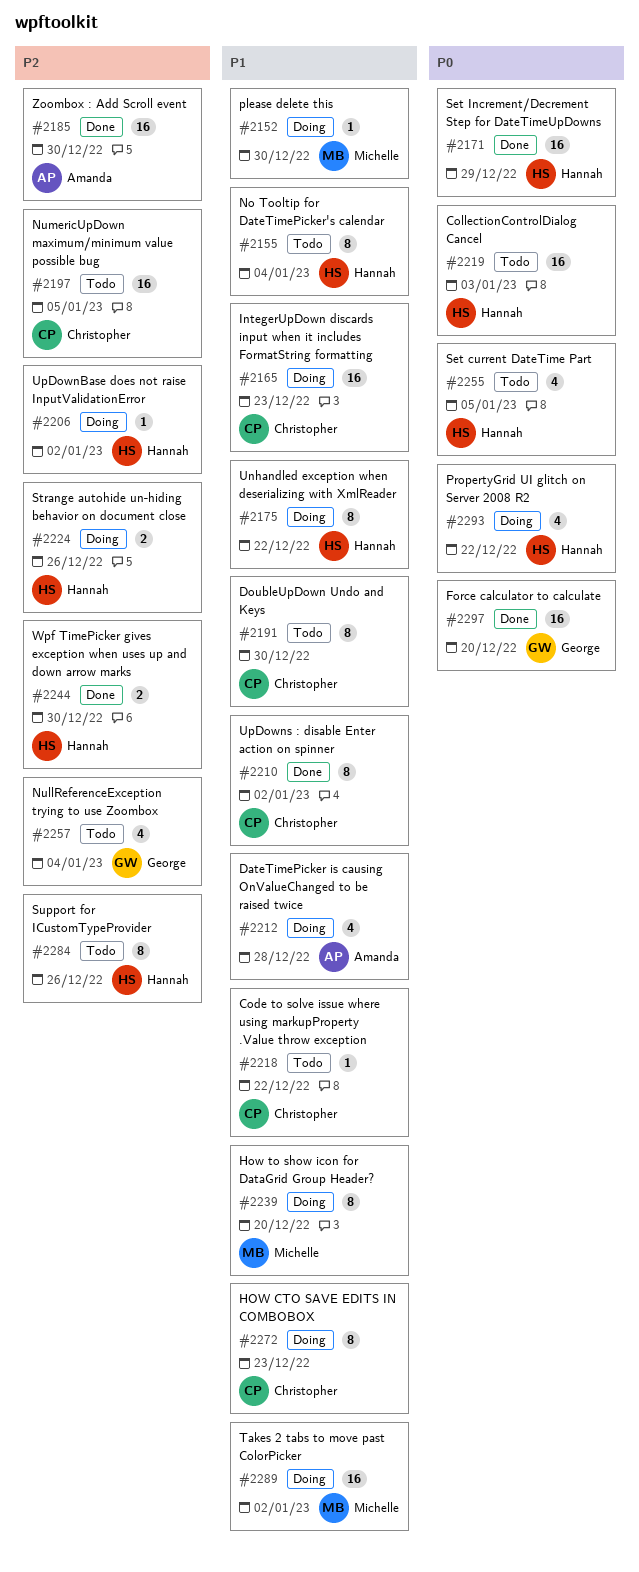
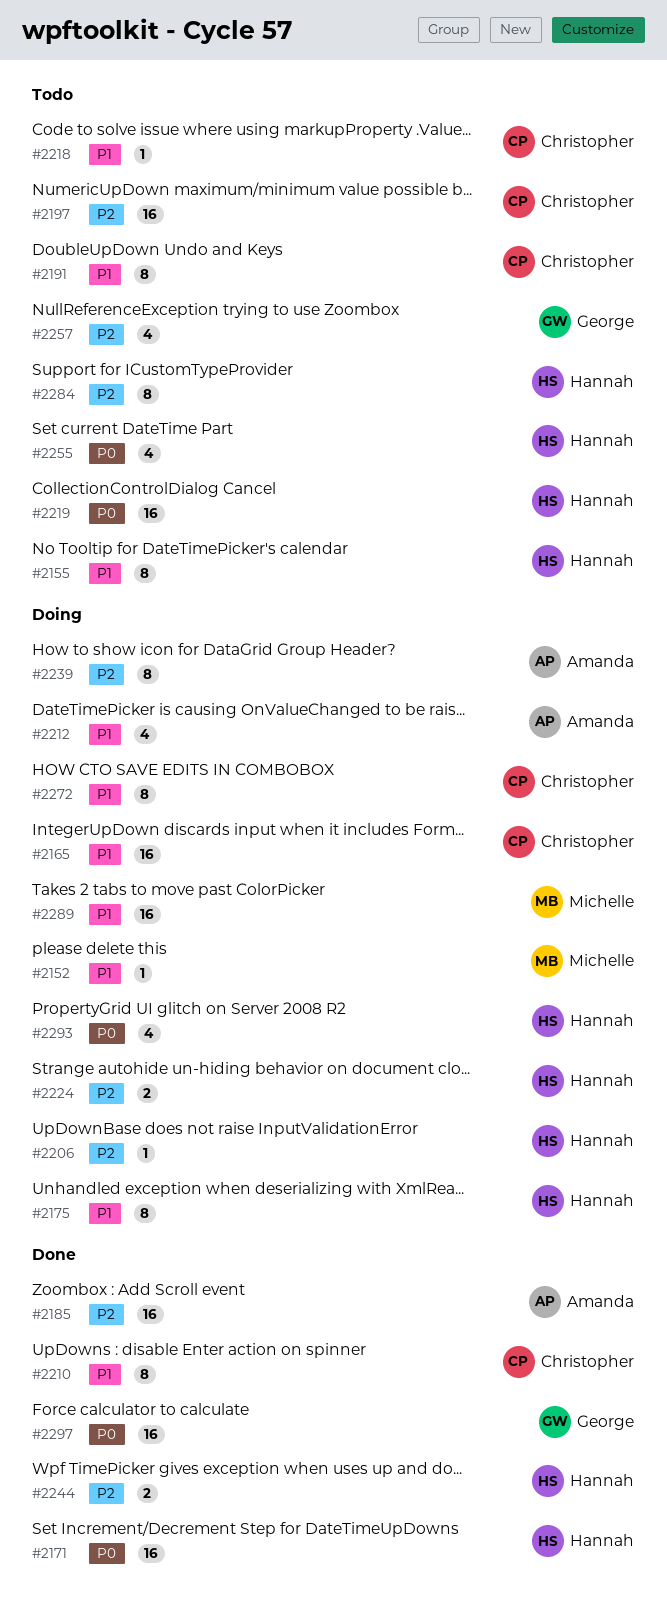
#2239, owner: Michelle -> Amanda
#2239, priority: P1 -> P2

